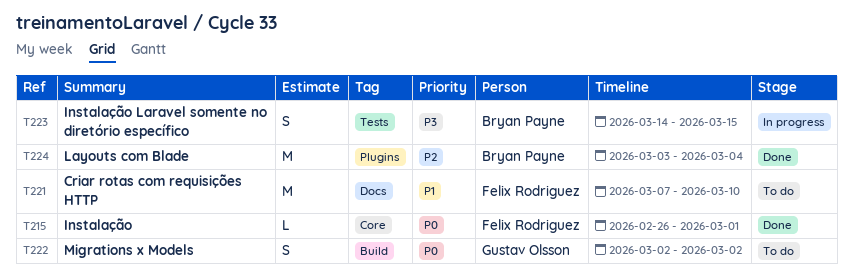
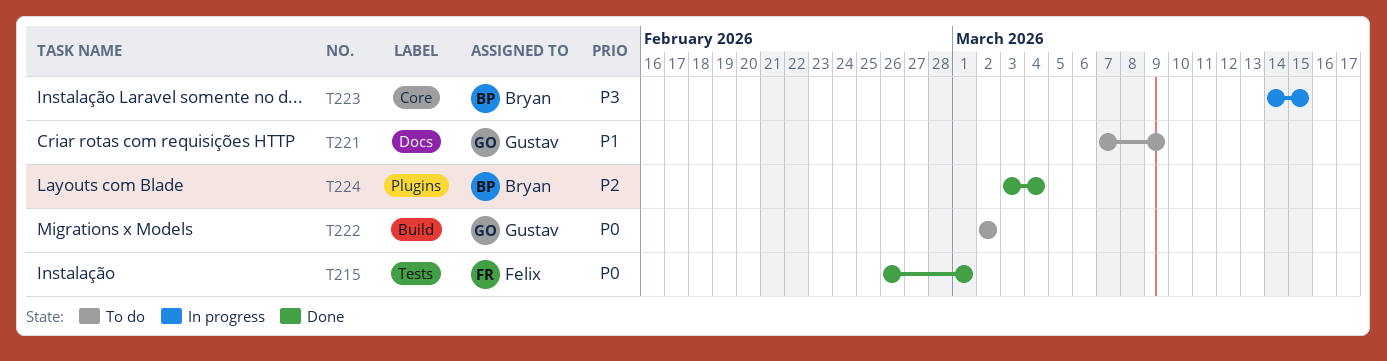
T215, label: Core -> Tests
T221, owner: Felix Rodriguez -> Gustav Olsson
T221, due: Mar 10 -> Mar 9
T223, label: Tests -> Core

